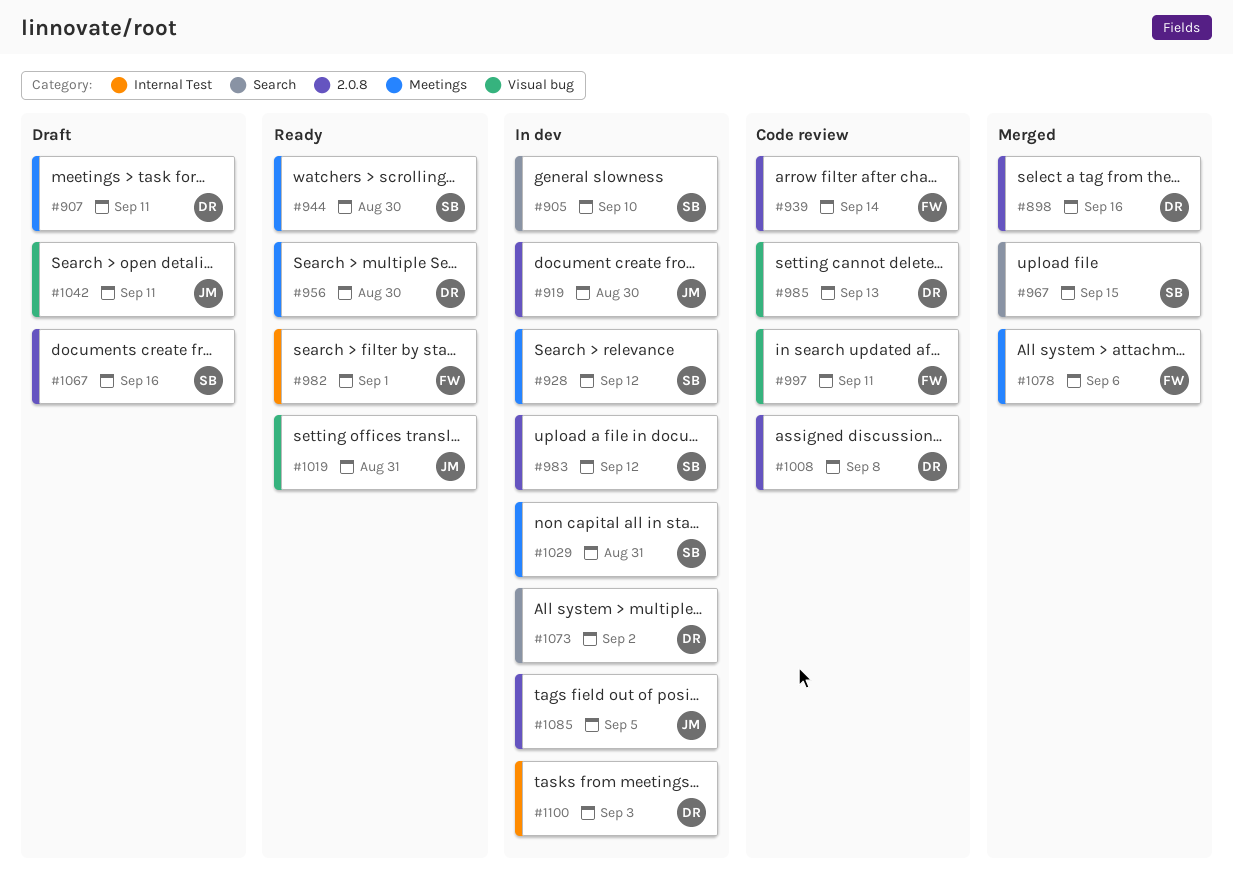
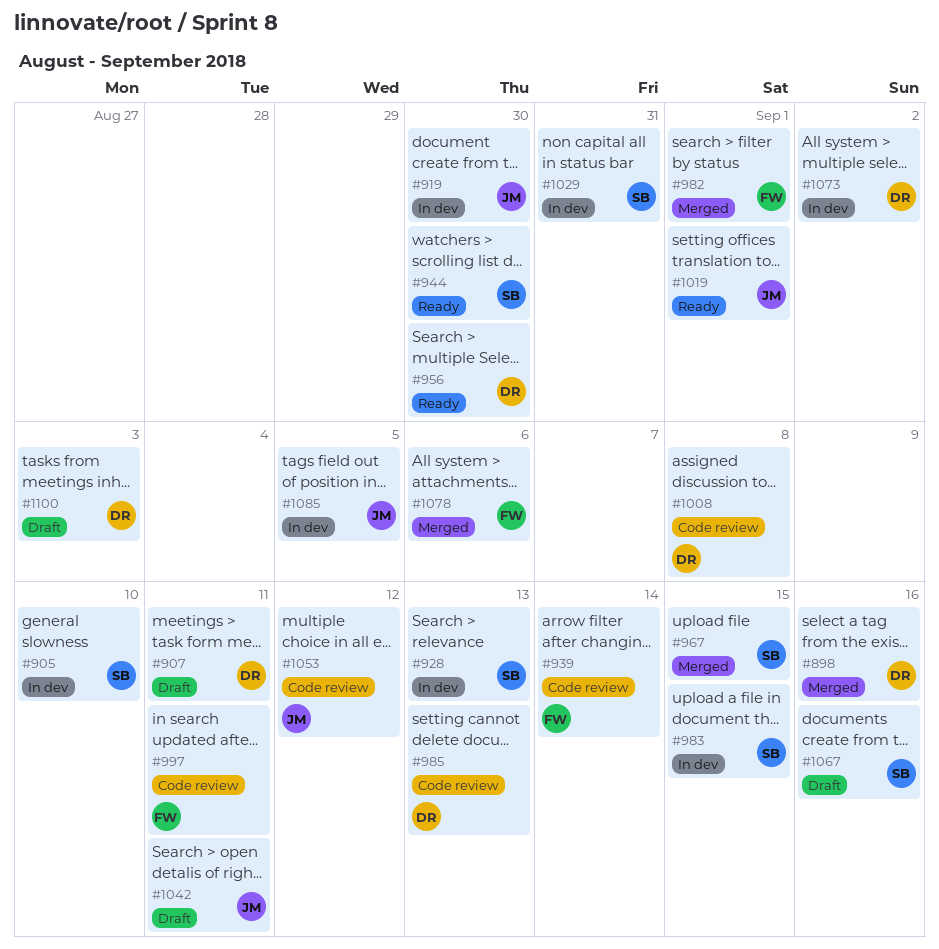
#928, due: Sep 12 -> Sep 13
#982, status: Ready -> Merged
#983, due: Sep 12 -> Sep 15
#1019, due: Aug 31 -> Sep 1
#1053: none -> present
#1100, status: In dev -> Draft

